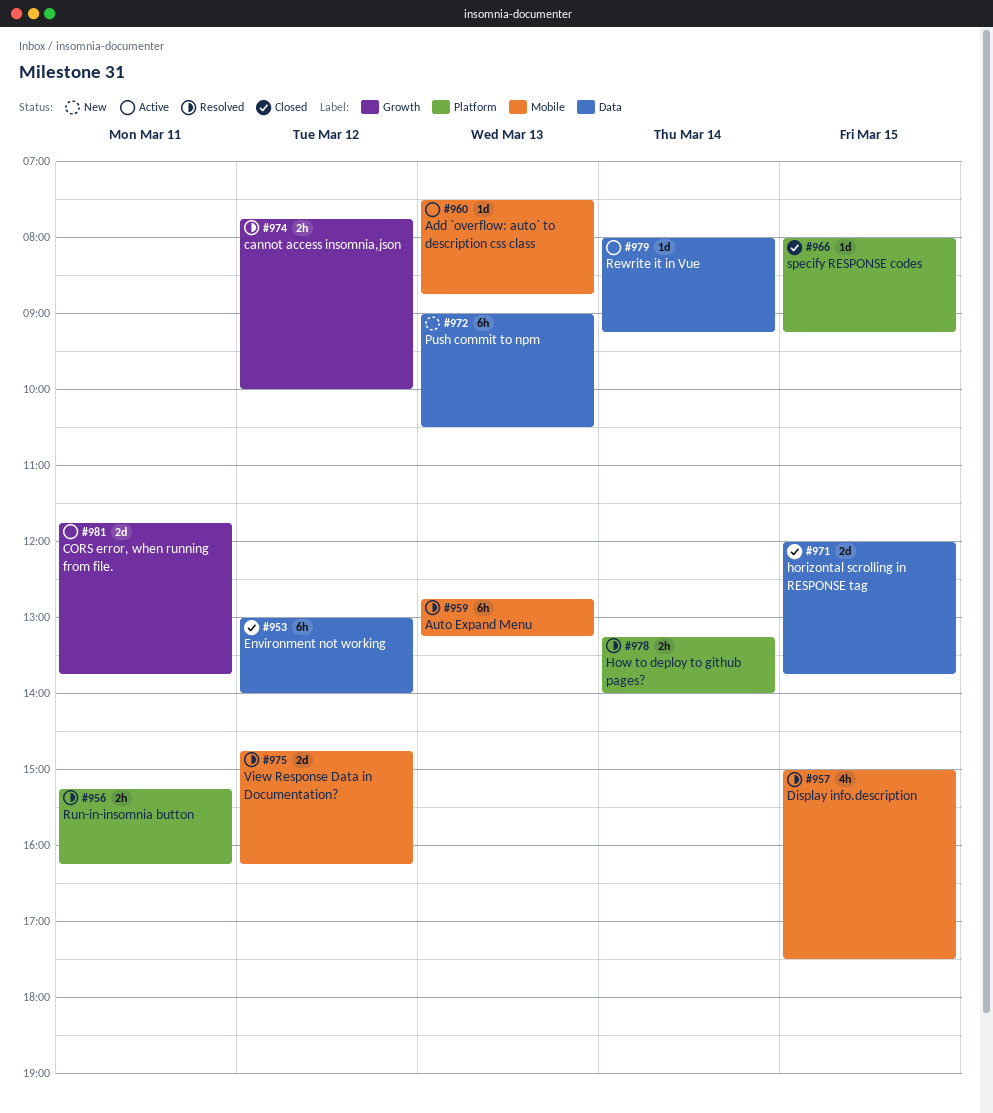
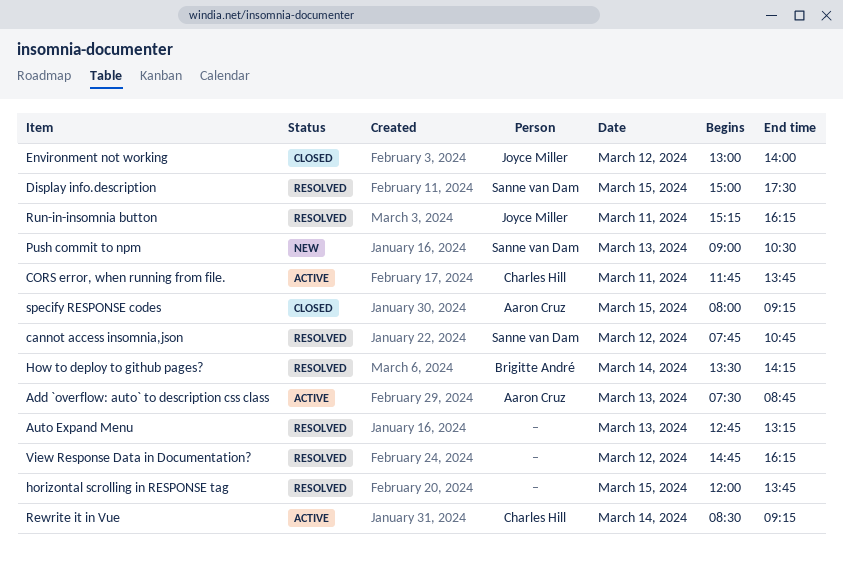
cannot access insomnia,json, ends: 10:00 -> 10:45
horizontal scrolling in RESPONSE tag, status: Closed -> Resolved
How to deploy to github pages?, begins: 13:15 -> 13:30
How to deploy to github pages?, ends: 14:00 -> 14:15
Rewrite it in Vue, begins: 08:00 -> 08:30

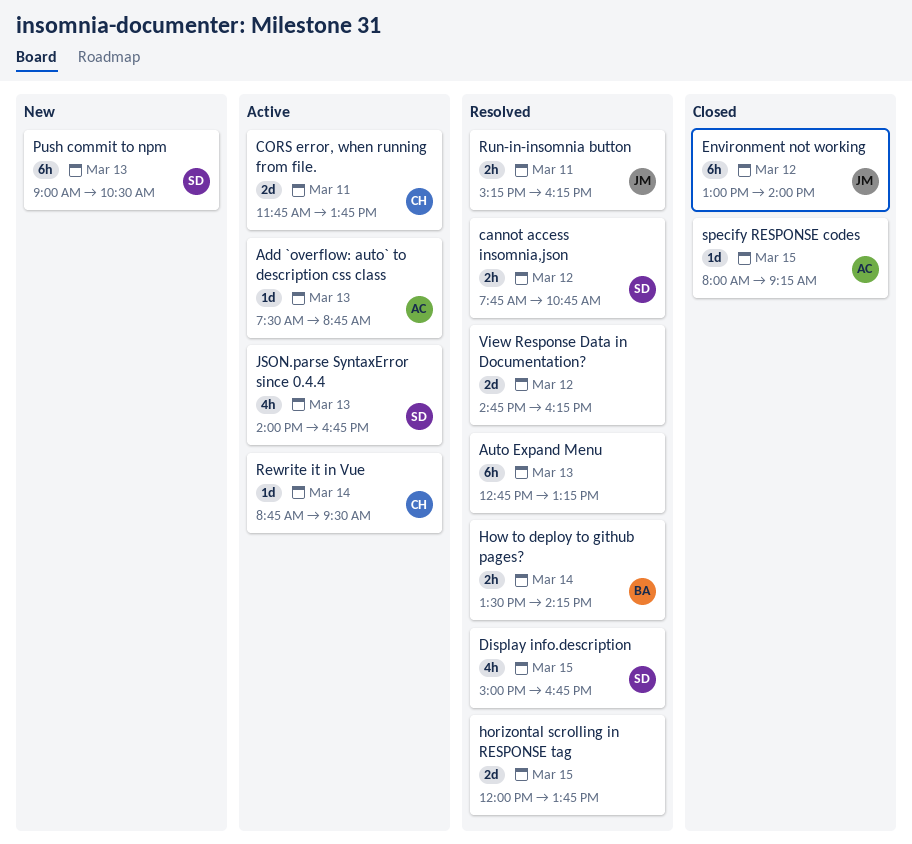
Display info.description, ends: 17:30 -> 16:45
JSON.parse SyntaxError since 0.4.4: none -> present
Rewrite it in Vue, begins: 08:30 -> 08:45
Rewrite it in Vue, ends: 09:15 -> 09:30

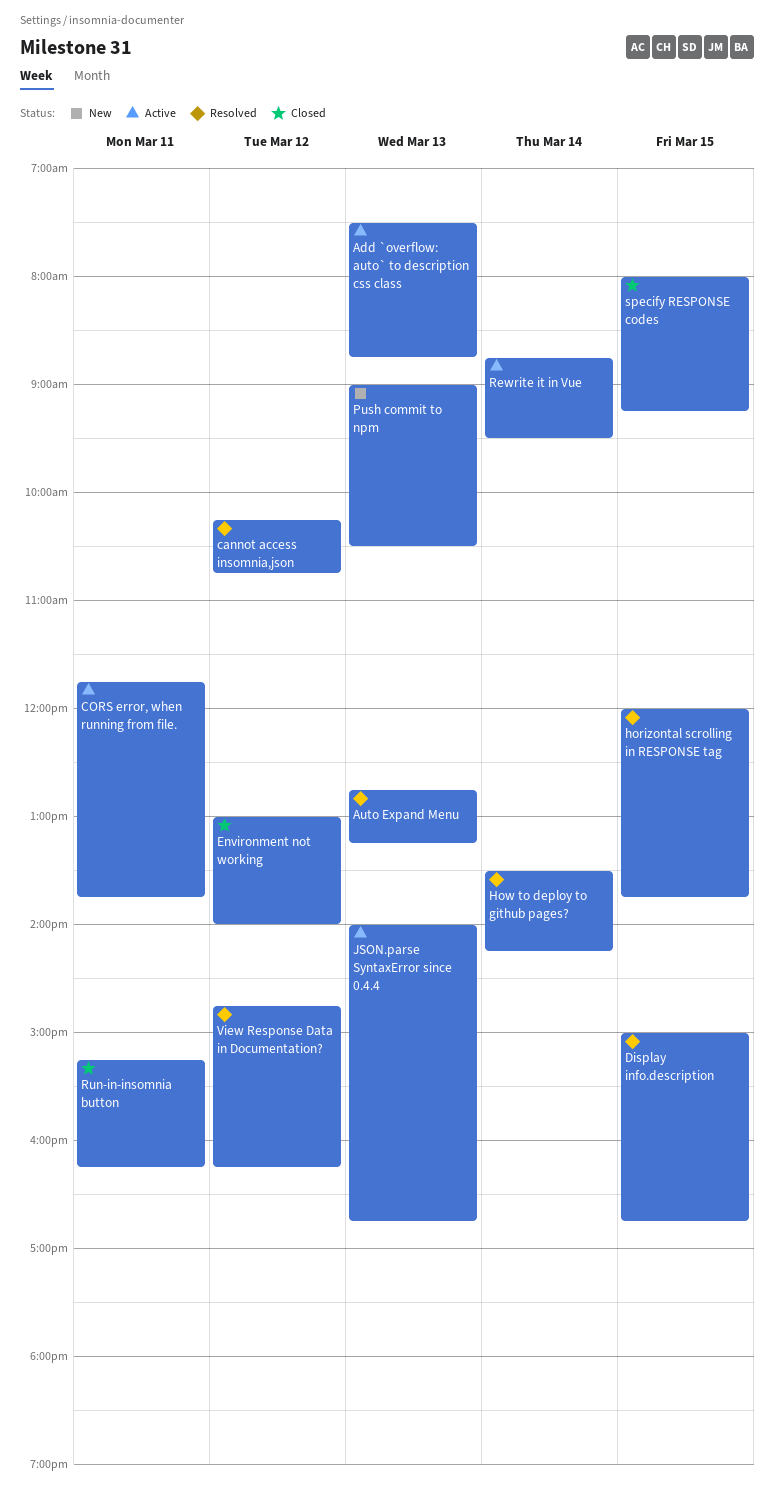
cannot access insomnia,json, begins: 07:45 -> 10:15
Run-in-insomnia button, status: Resolved -> Closed

